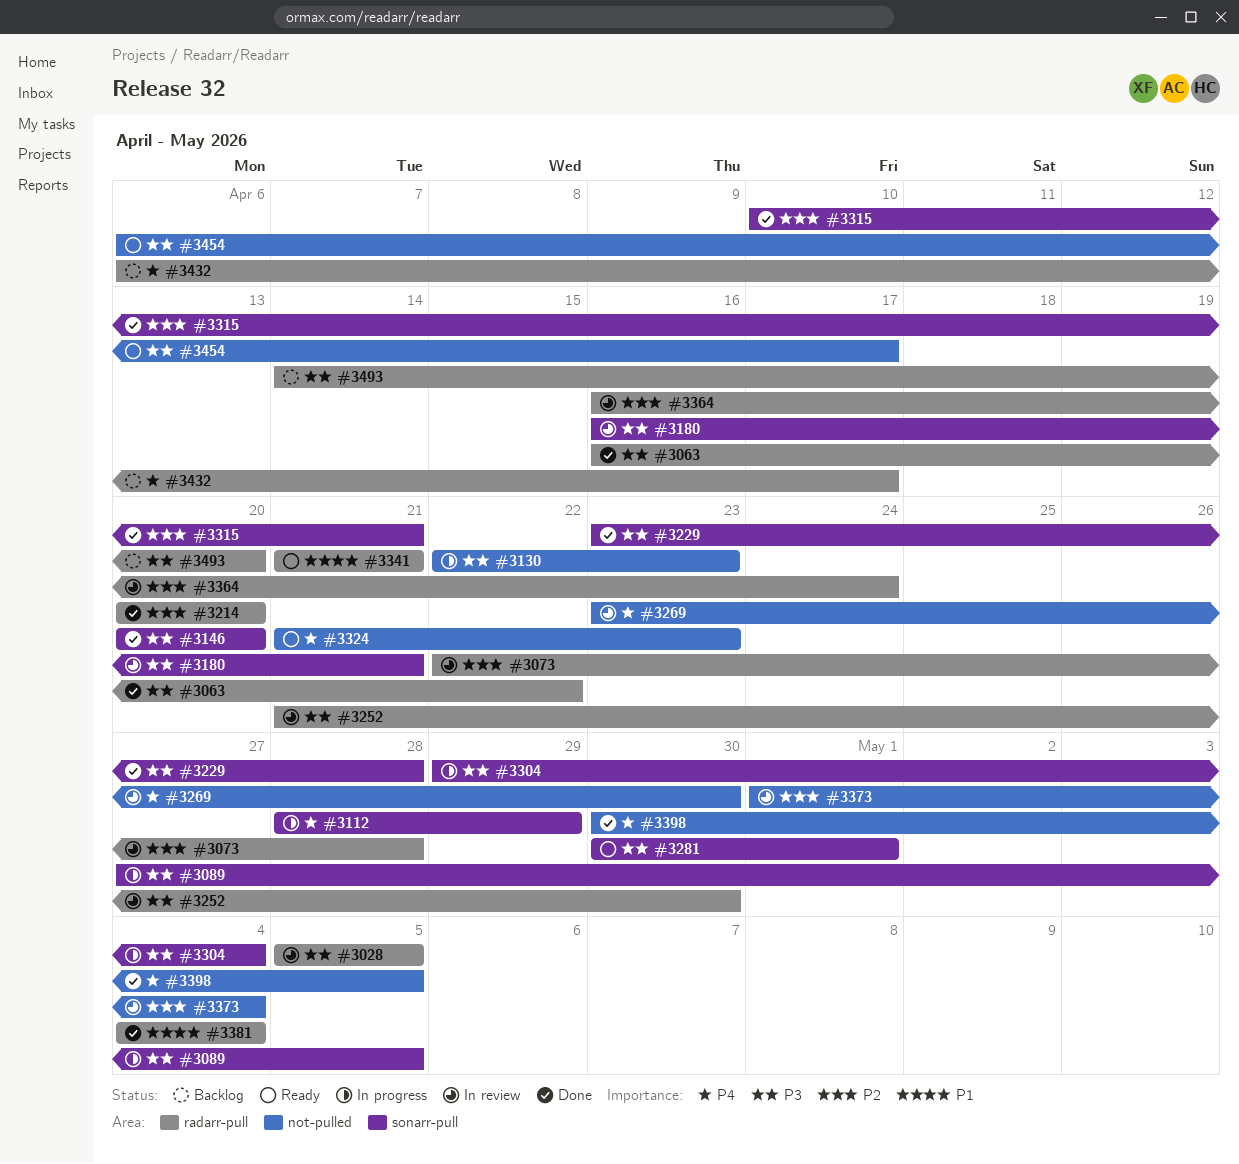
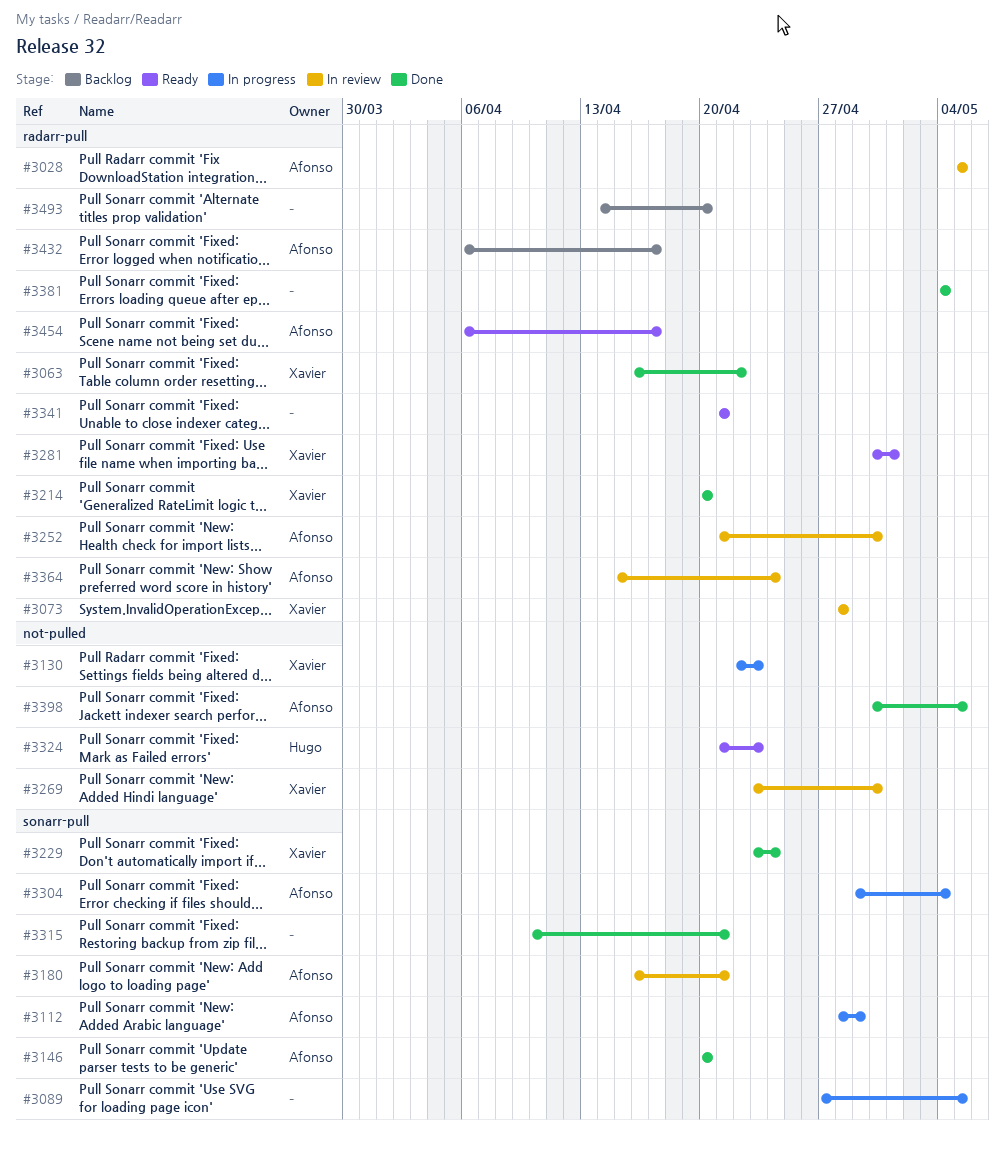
#3073, start: Apr 22 -> Apr 28
#3229, due: Apr 28 -> Apr 24
#3281, label: sonarr-pull -> radarr-pull
#3364, start: Apr 16 -> Apr 15
#3373: present -> none
#3454, label: not-pulled -> radarr-pull

